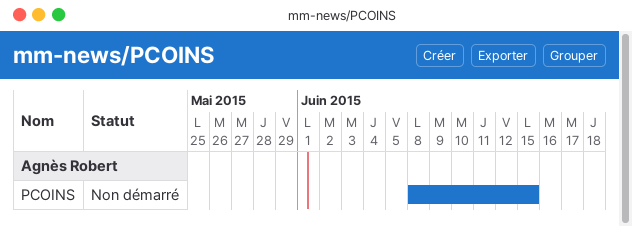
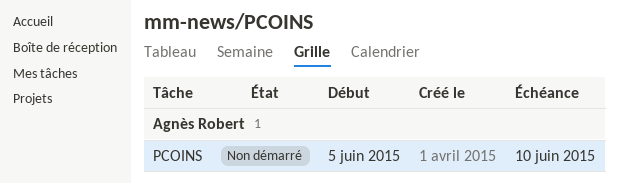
PCOINS, start: Jun 8 -> Jun 5
PCOINS, due: Jun 15 -> Jun 10

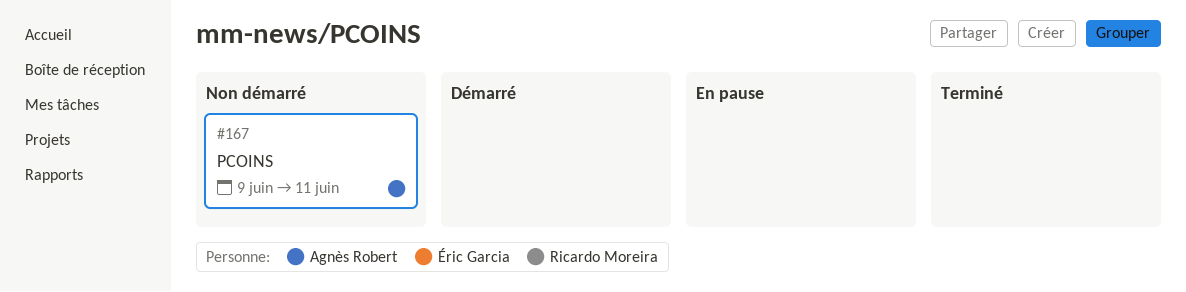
PCOINS, start: Jun 5 -> Jun 9
PCOINS, due: Jun 10 -> Jun 11

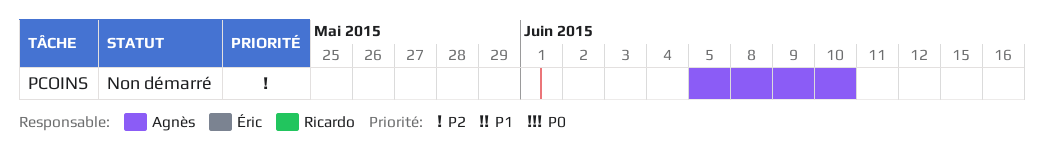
PCOINS, start: Jun 9 -> Jun 5
PCOINS, due: Jun 11 -> Jun 10

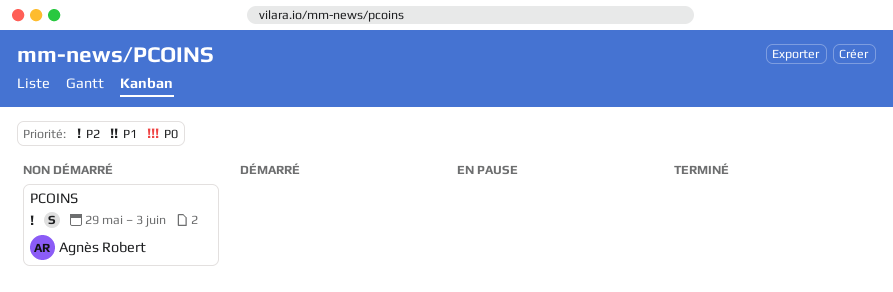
PCOINS, start: Jun 5 -> May 29
PCOINS, due: Jun 10 -> Jun 3

